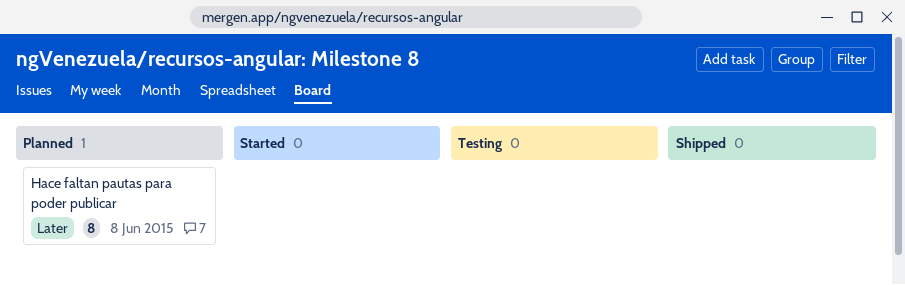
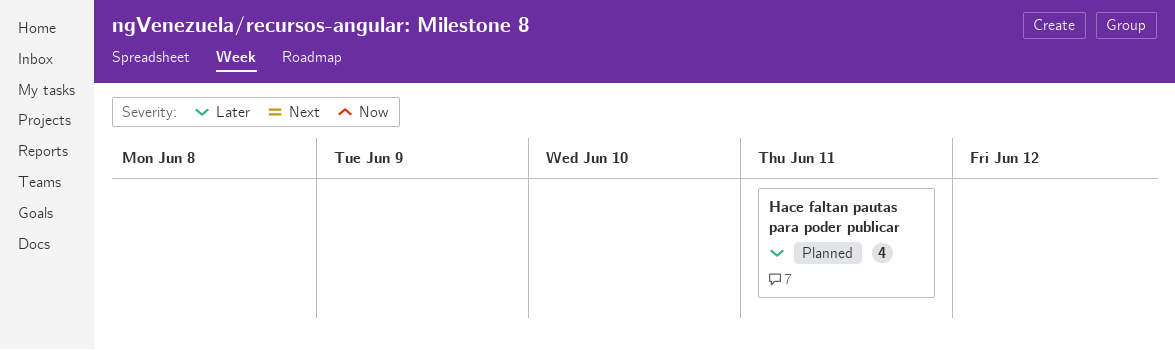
Hace faltan pautas para poder publicar, estimate: 8 -> 4
Hace faltan pautas para poder publicar, due: Jun 8 -> Jun 11

